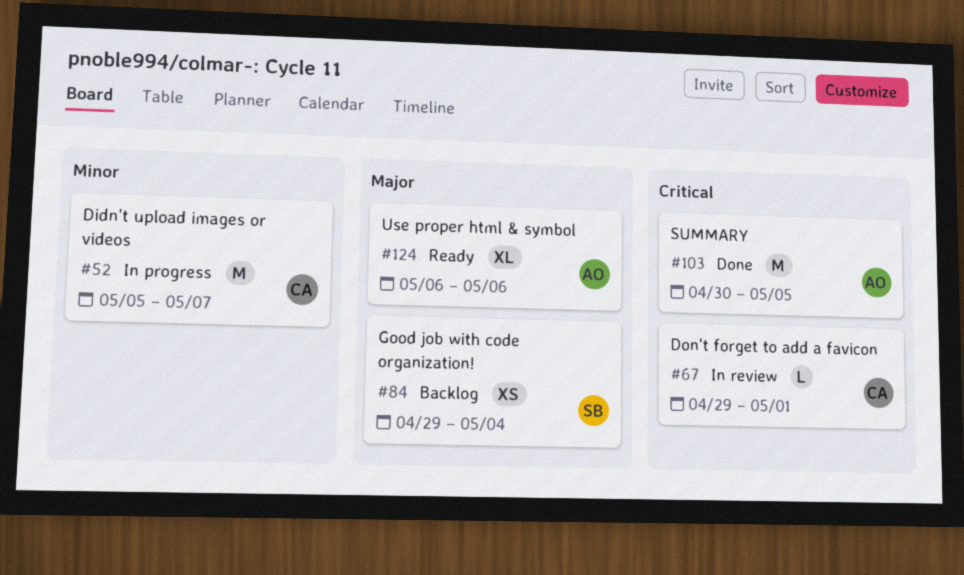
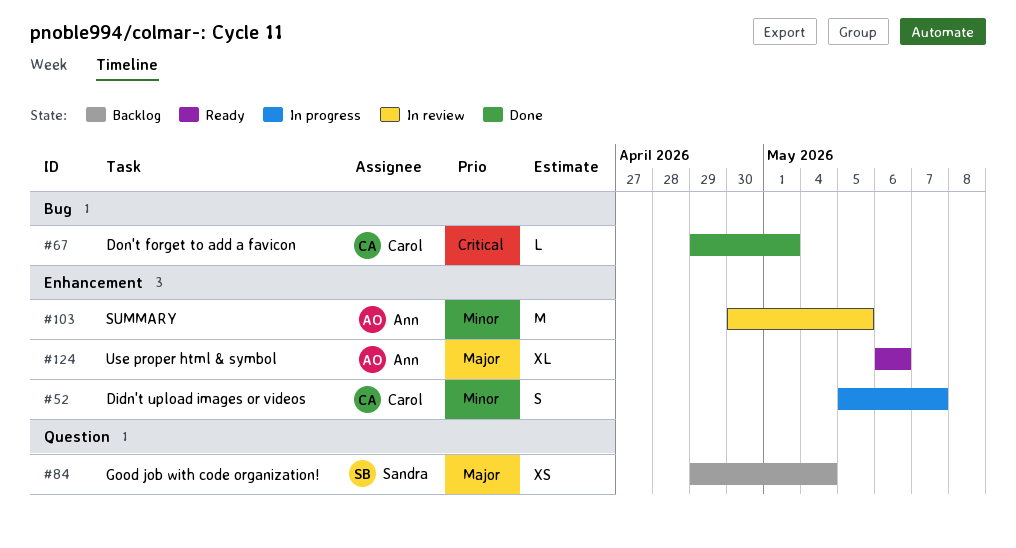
#52, estimate: M -> S
#67, status: In review -> Done
#103, status: Done -> In review
#103, priority: Critical -> Minor

